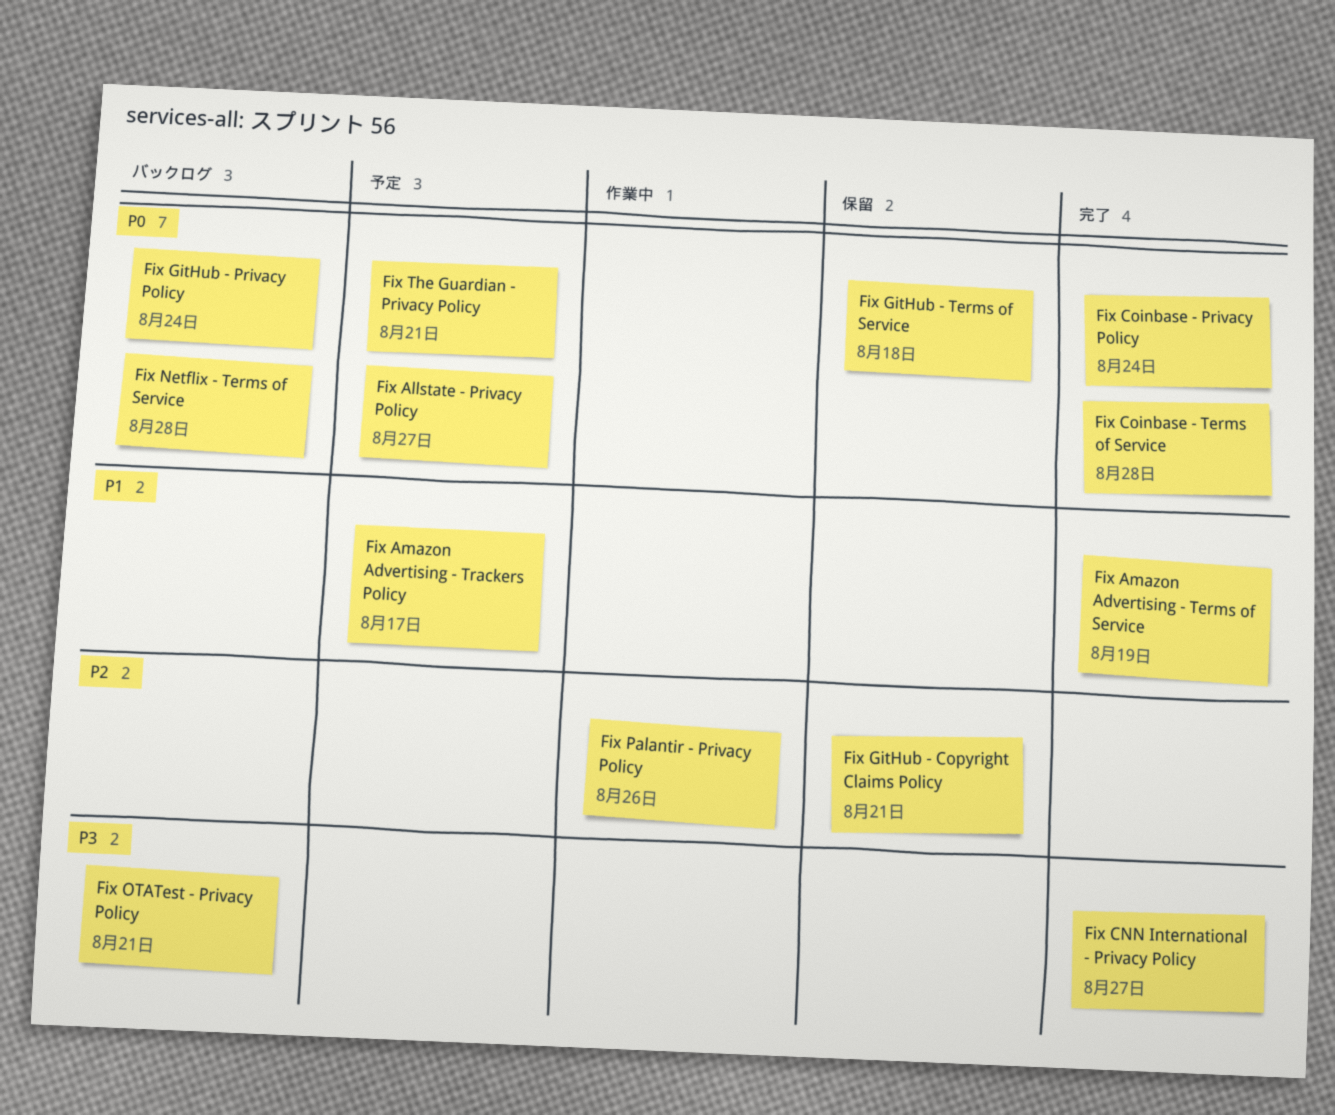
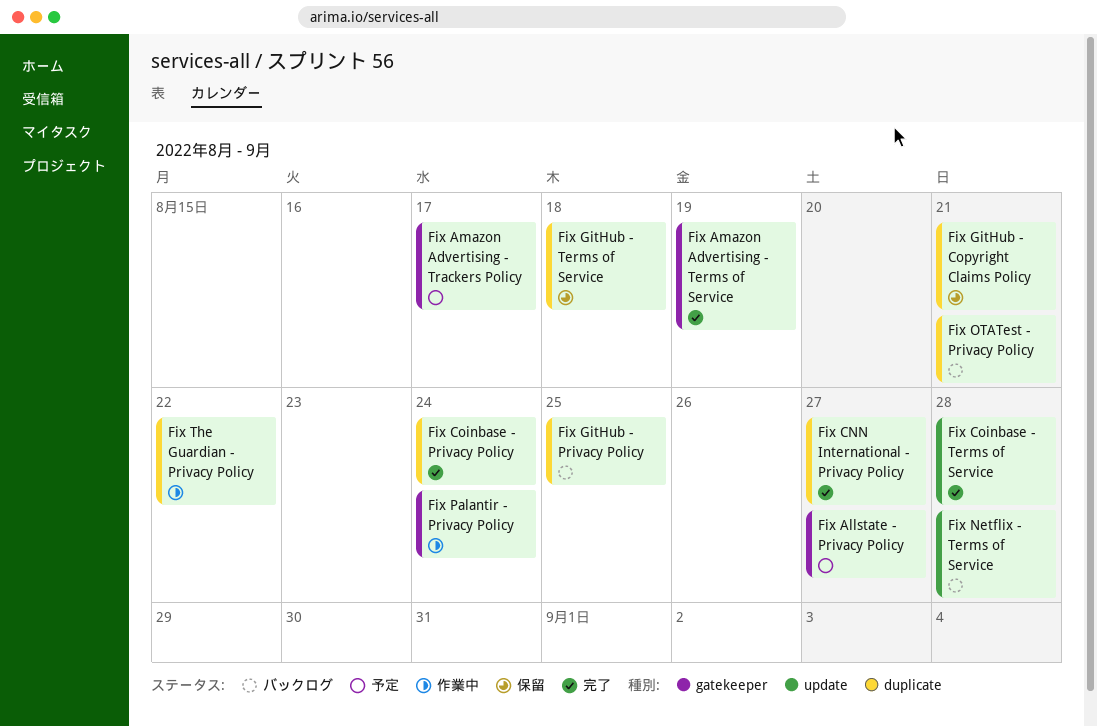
Fix GitHub - Privacy Policy, due: Aug 24 -> Aug 25
Fix Palantir - Privacy Policy, due: Aug 26 -> Aug 24
Fix The Guardian - Privacy Policy, status: 予定 -> 作業中
Fix The Guardian - Privacy Policy, due: Aug 21 -> Aug 22

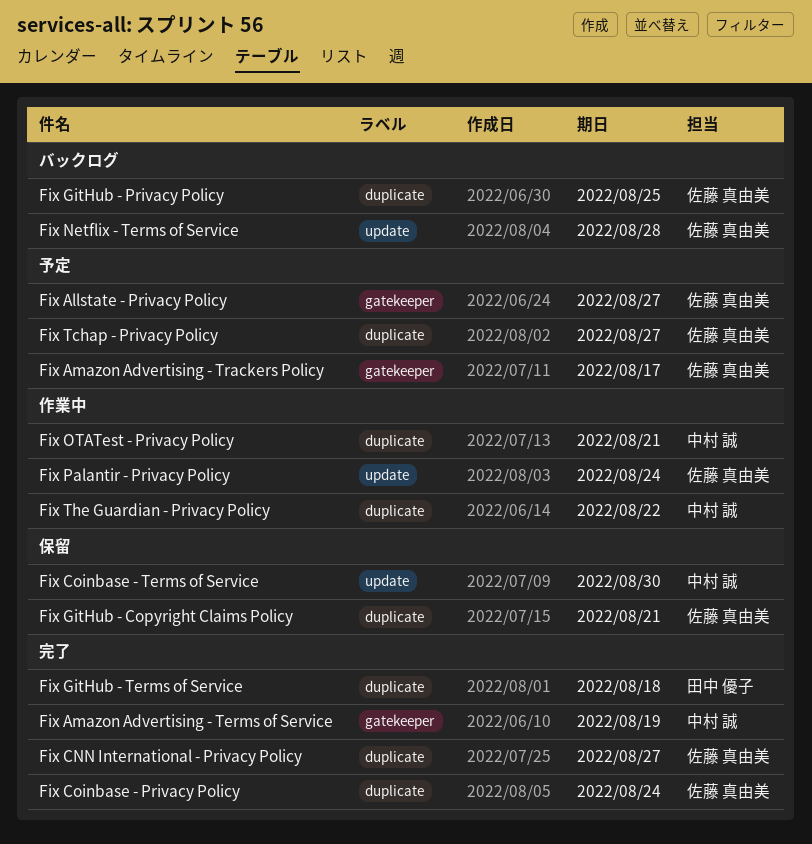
Fix Coinbase - Terms of Service, status: 完了 -> 保留
Fix Coinbase - Terms of Service, due: Aug 28 -> Aug 30
Fix GitHub - Terms of Service, status: 保留 -> 完了
Fix OTATest - Privacy Policy, status: バックログ -> 作業中
Fix Palantir - Privacy Policy, label: gatekeeper -> update
Fix Tchap - Privacy Policy: none -> present

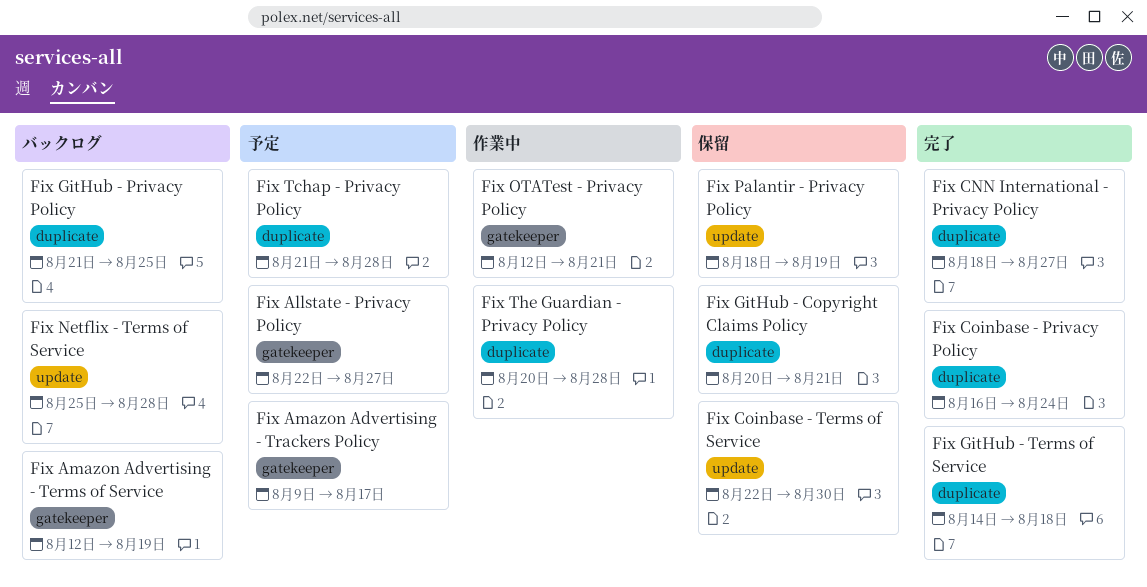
Fix Amazon Advertising - Terms of Service, status: 完了 -> バックログ
Fix OTATest - Privacy Policy, label: duplicate -> gatekeeper
Fix Palantir - Privacy Policy, status: 作業中 -> 保留
Fix Palantir - Privacy Policy, due: Aug 24 -> Aug 19
Fix Tchap - Privacy Policy, due: Aug 27 -> Aug 28
Fix The Guardian - Privacy Policy, due: Aug 22 -> Aug 28

